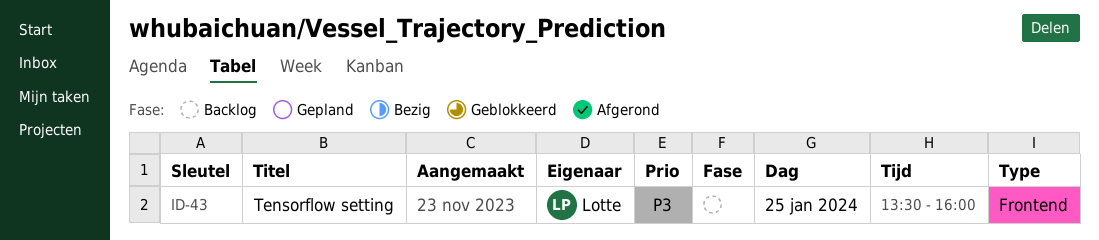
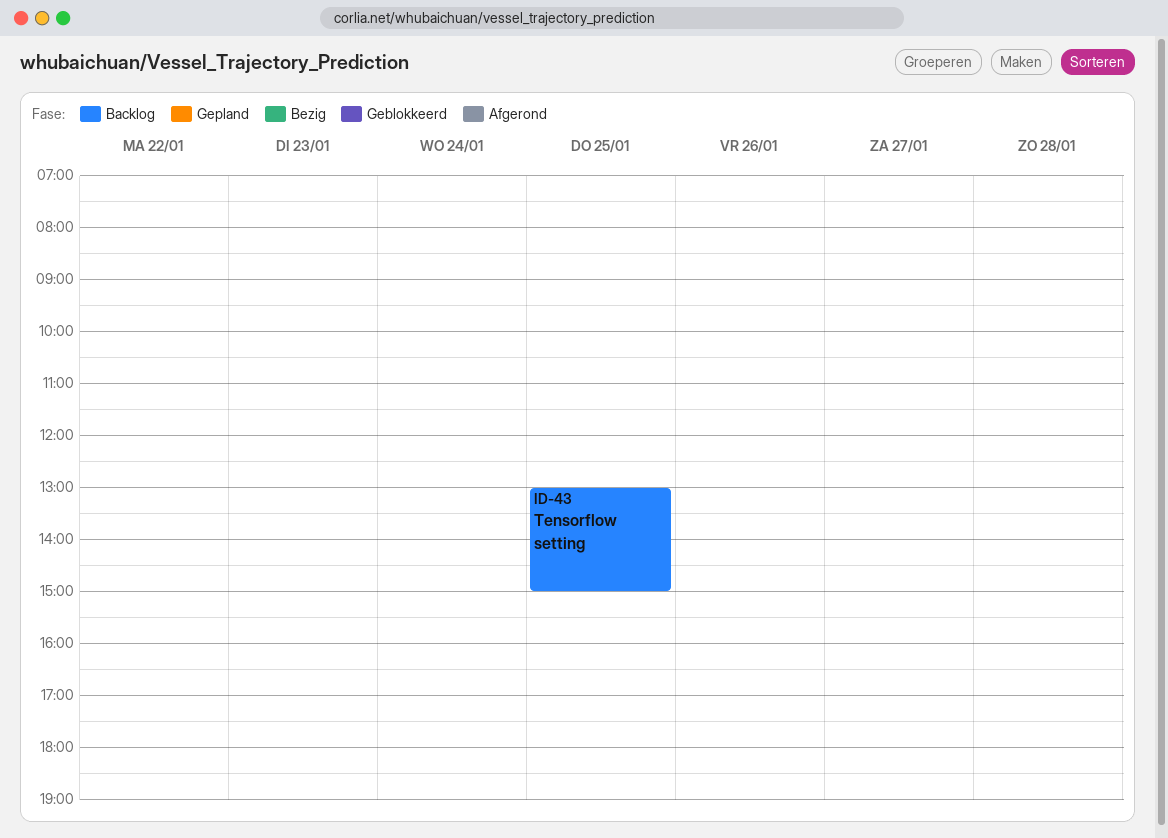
ID-43, begins: 13:30 -> 13:00
ID-43, ends: 16:00 -> 15:00

